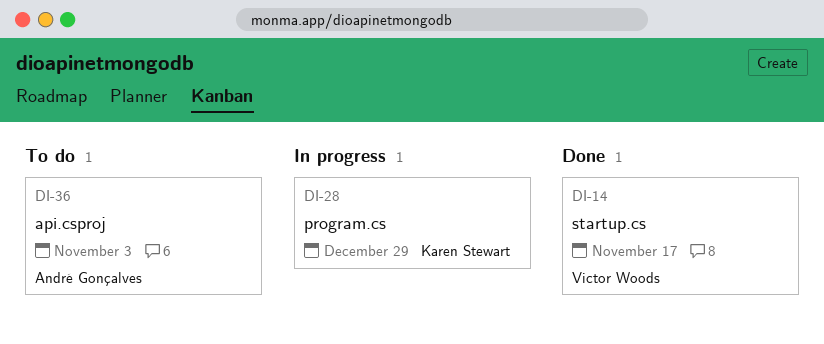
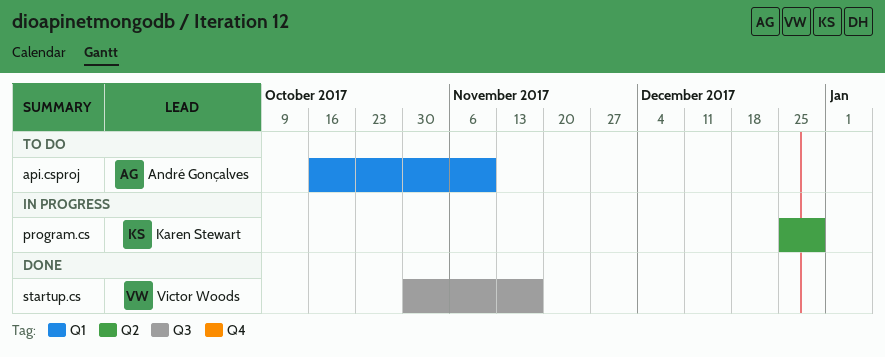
api.csproj, due: Nov 3 -> Nov 10

